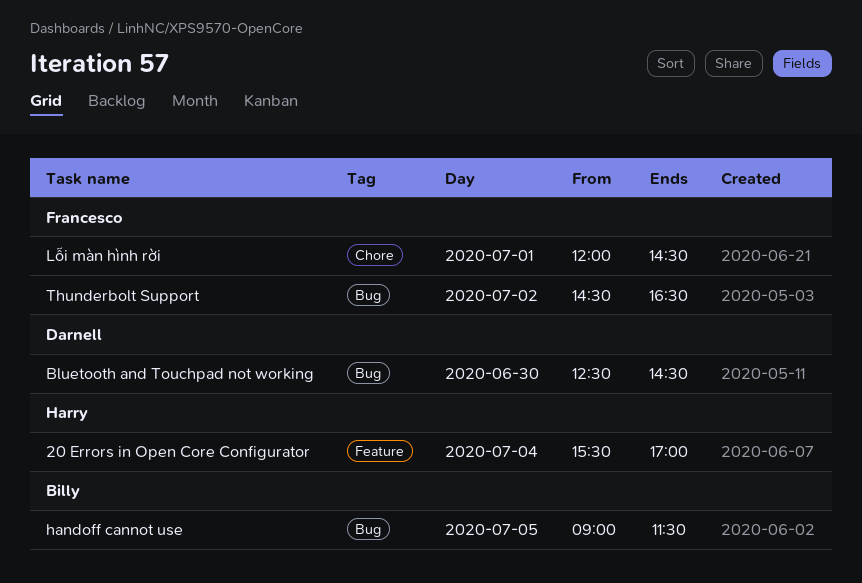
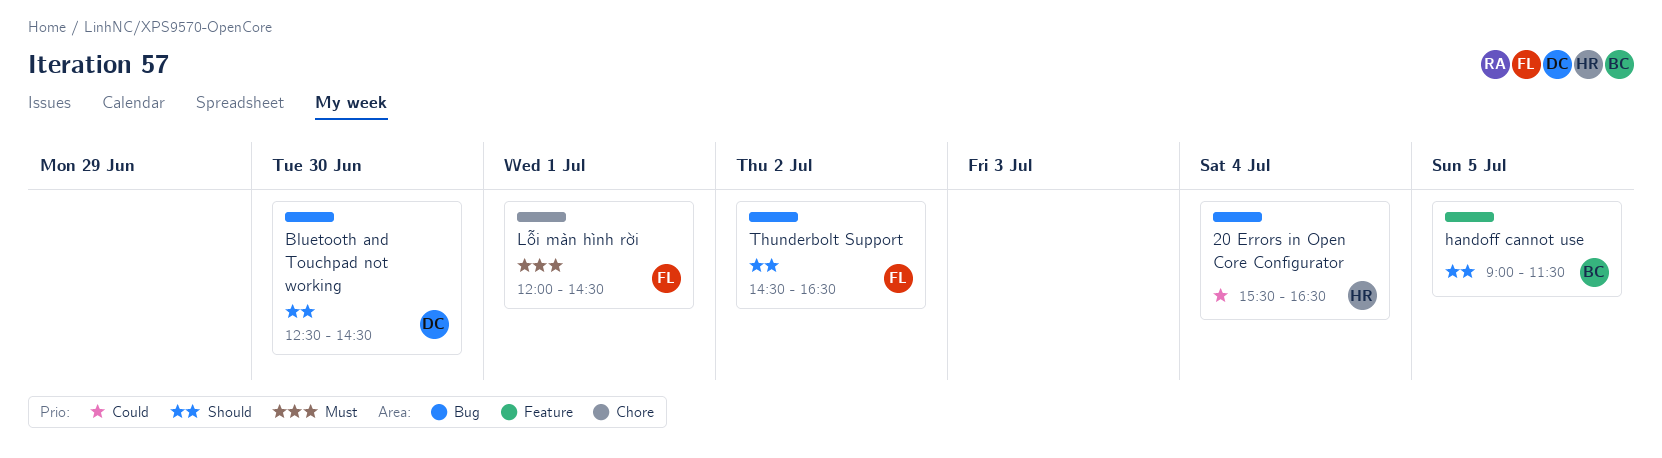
20 Errors in Open Core Configurator, label: Feature -> Bug
20 Errors in Open Core Configurator, ends: 17:00 -> 16:30
handoff cannot use, label: Bug -> Feature

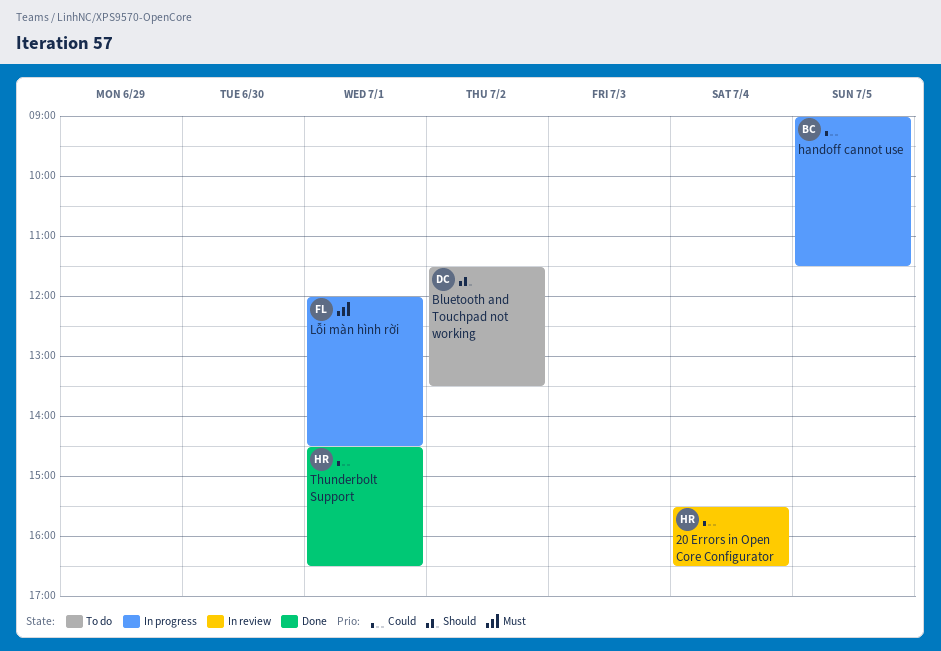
Bluetooth and Touchpad not working, day: Jun 30 -> Jul 2
Bluetooth and Touchpad not working, begins: 12:30 -> 11:30
Bluetooth and Touchpad not working, ends: 14:30 -> 13:30
handoff cannot use, priority: Should -> Could
Thunderbolt Support, owner: FL -> HR
Thunderbolt Support, priority: Should -> Could
Thunderbolt Support, day: Jul 2 -> Jul 1

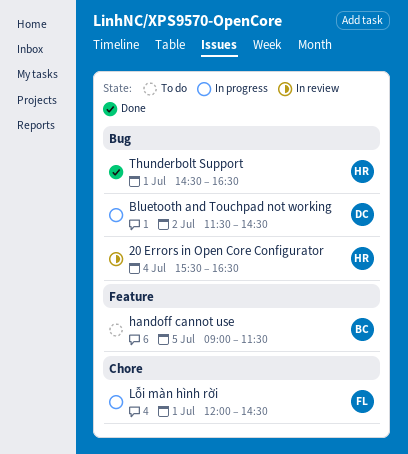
Bluetooth and Touchpad not working, status: To do -> In progress
Bluetooth and Touchpad not working, ends: 13:30 -> 14:30
handoff cannot use, status: In progress -> To do

